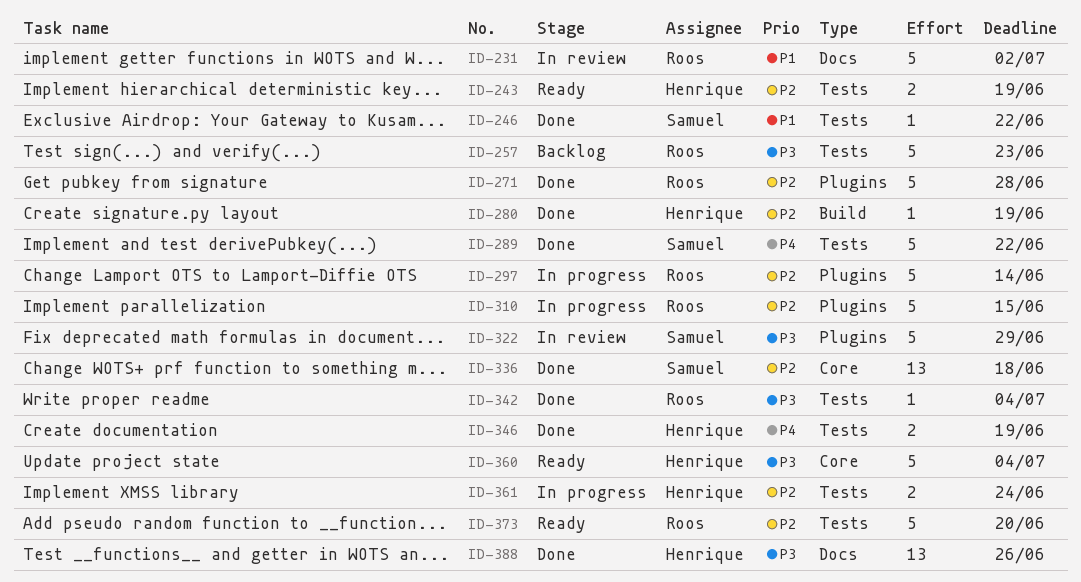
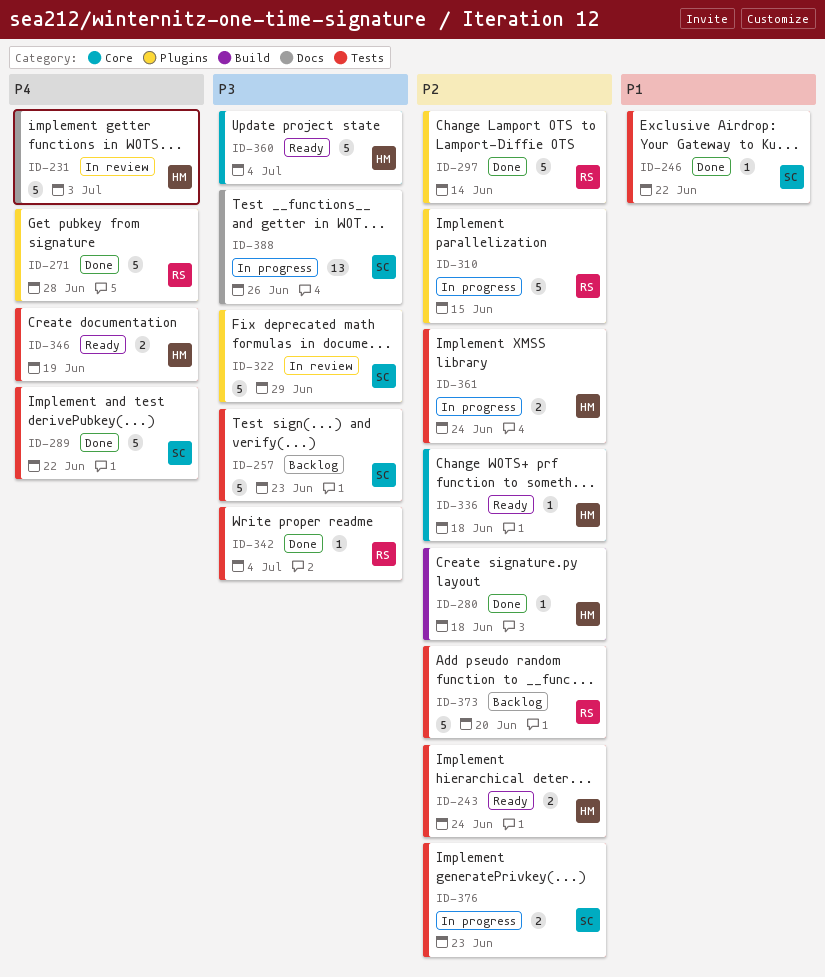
ID-231, owner: Roos -> Henrique
ID-231, priority: P1 -> P4
ID-231, due: Jul 2 -> Jul 3
ID-243, due: Jun 19 -> Jun 24
ID-257, owner: Roos -> Samuel
ID-271, priority: P2 -> P4
ID-280, due: Jun 19 -> Jun 18
ID-297, status: In progress -> Done
ID-336, status: Done -> Ready
ID-336, owner: Samuel -> Henrique
ID-336, estimate: 13 -> 1
ID-346, status: Done -> Ready
ID-373, status: Ready -> Backlog
ID-376: none -> present
ID-388, status: Done -> In progress
ID-388, owner: Henrique -> Samuel

